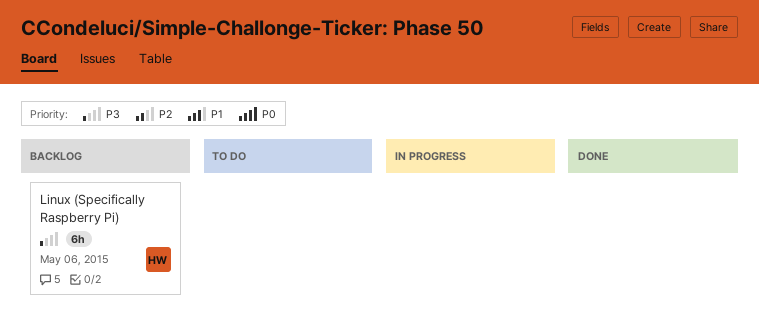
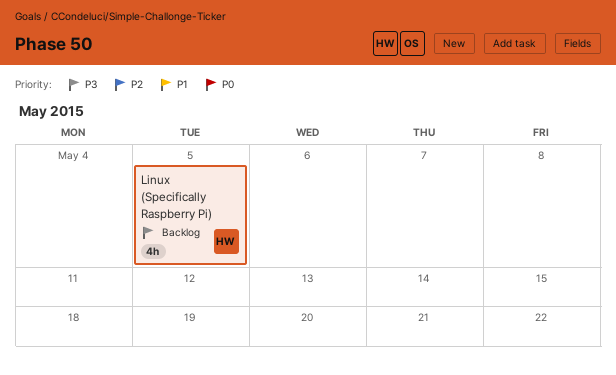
Linux (Specifically Raspberry Pi), estimate: 6h -> 4h
Linux (Specifically Raspberry Pi), due: May 6 -> May 5

